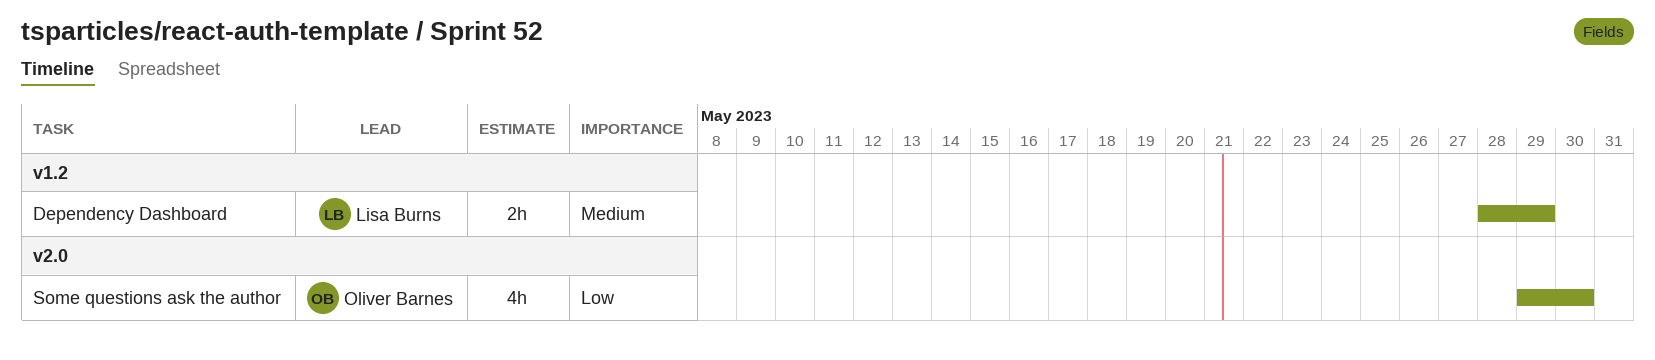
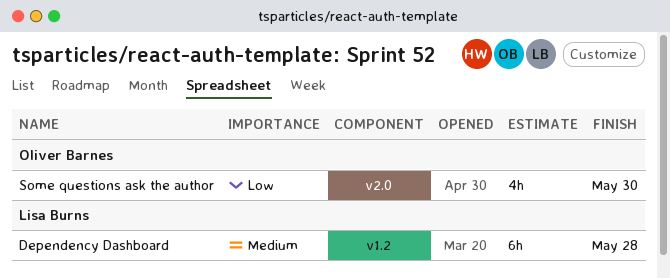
Dependency Dashboard, estimate: 2h -> 6h
Dependency Dashboard, due: May 29 -> May 28

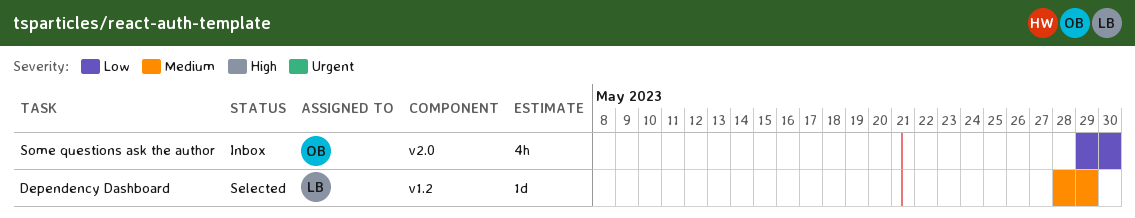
Dependency Dashboard, estimate: 6h -> 1d
Dependency Dashboard, due: May 28 -> May 29

